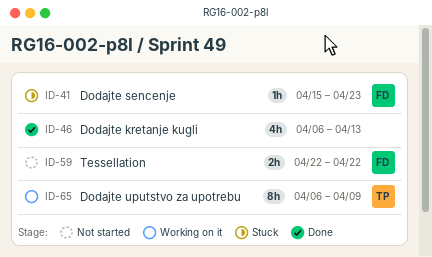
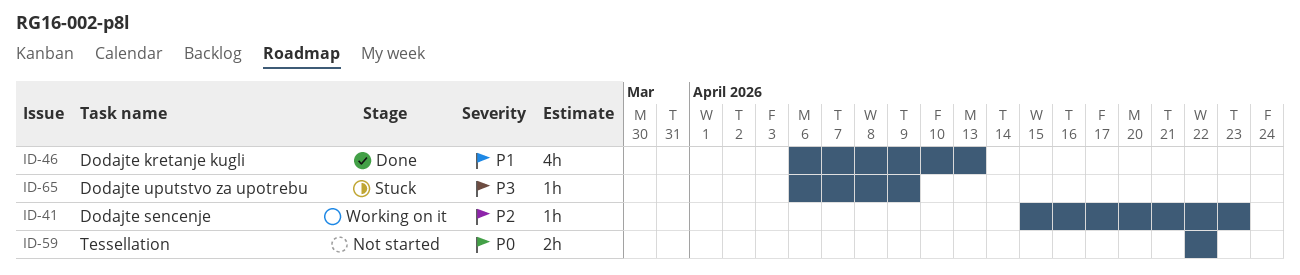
ID-41, status: Stuck -> Working on it
ID-65, status: Working on it -> Stuck
ID-65, estimate: 8h -> 1h

